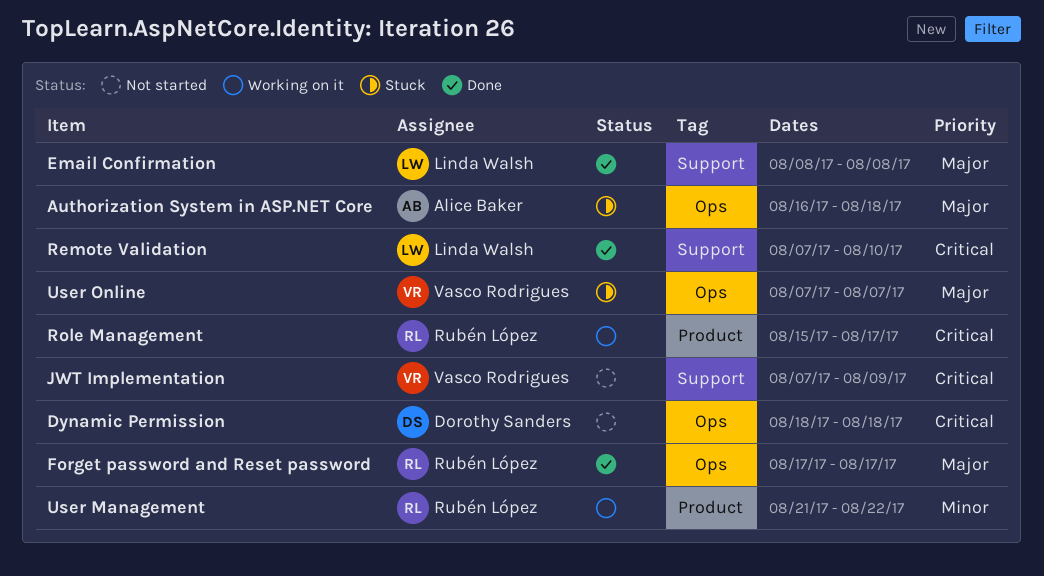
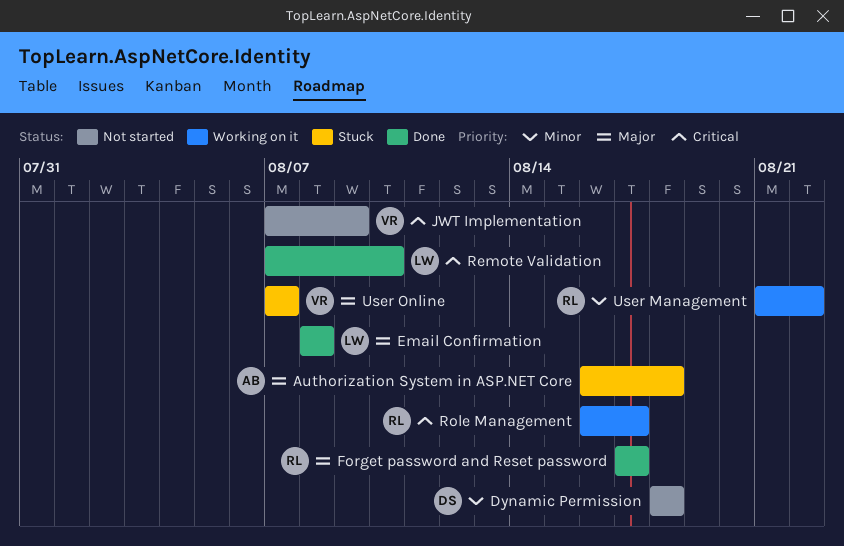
Dynamic Permission, priority: Critical -> Minor
Role Management, start: Aug 15 -> Aug 16

